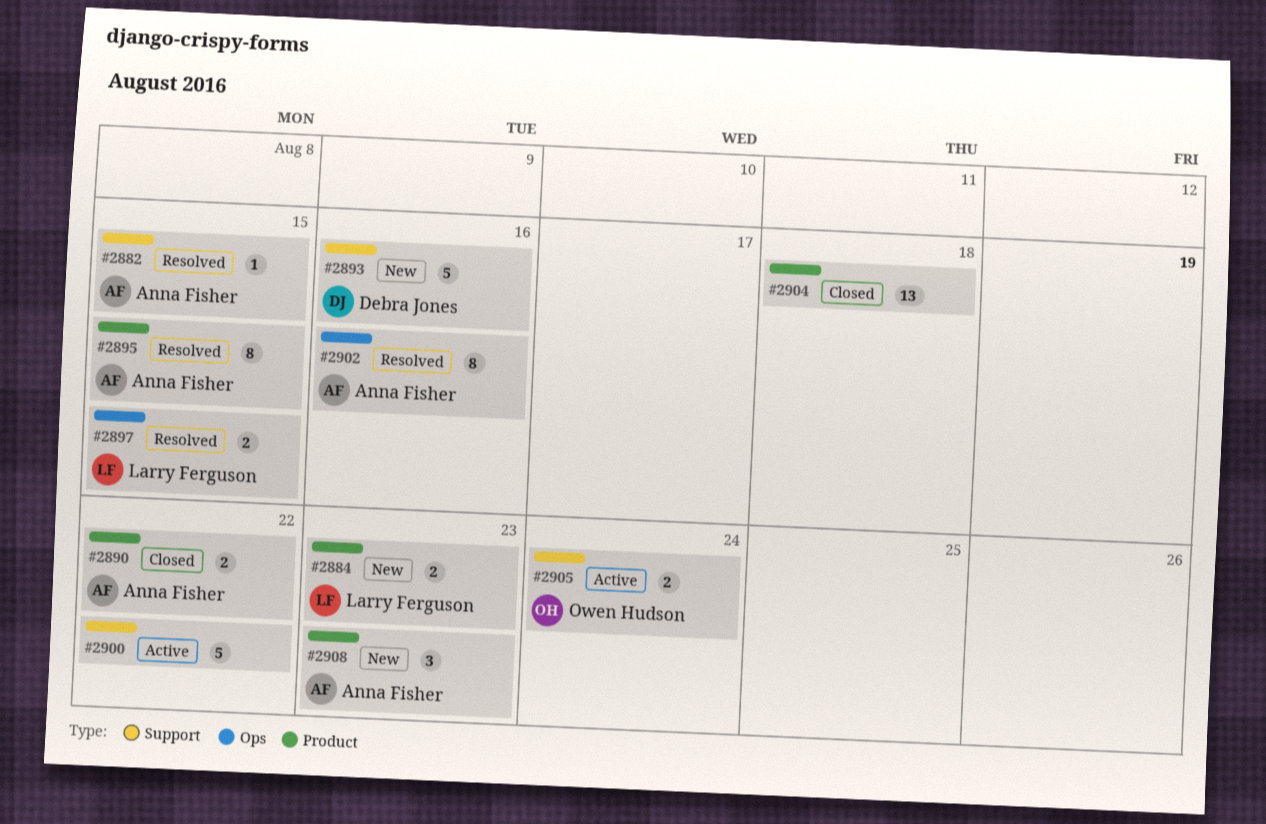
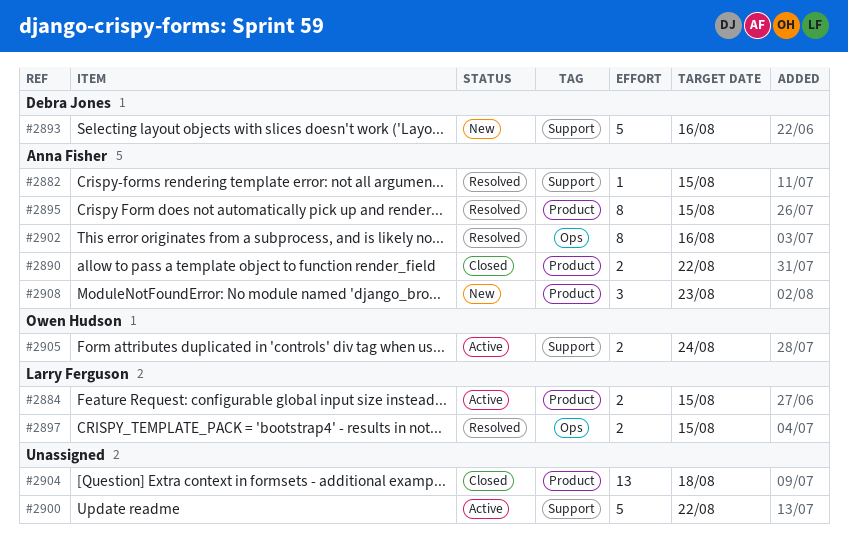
#2884, status: New -> Active
#2884, due: Aug 23 -> Aug 15

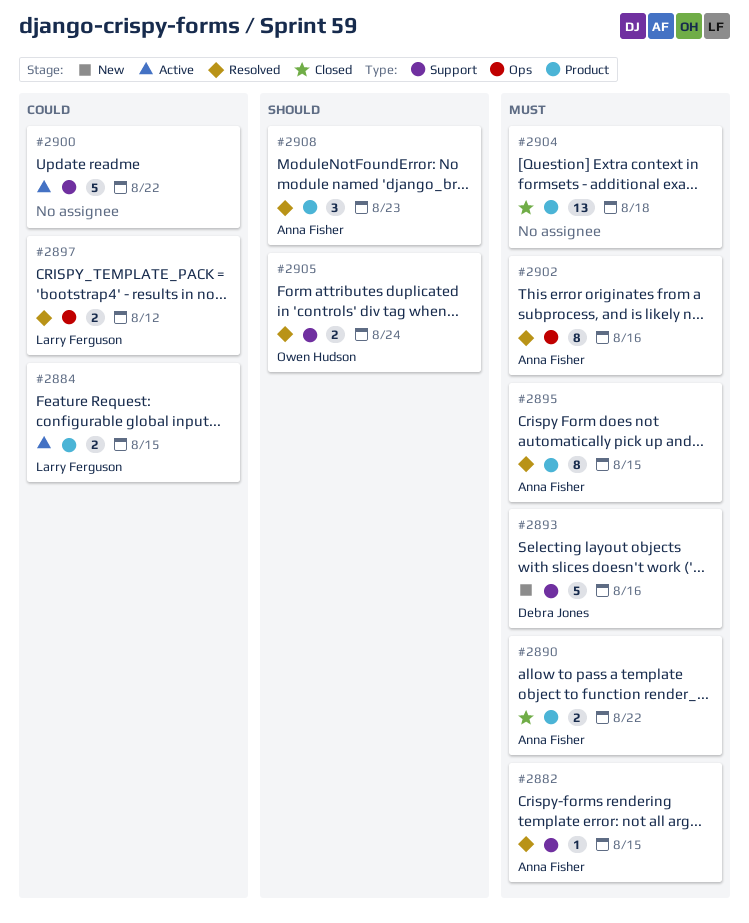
#2897, due: Aug 15 -> Aug 12
#2905, status: Active -> Resolved
#2908, status: New -> Resolved

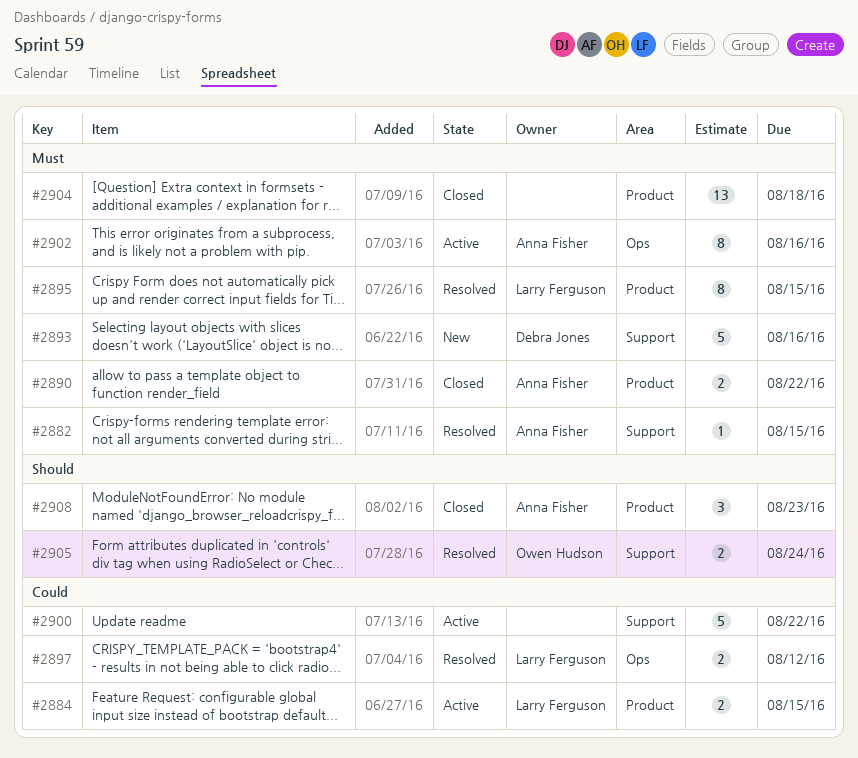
#2895, owner: Anna Fisher -> Larry Ferguson
#2902, status: Resolved -> Active
#2908, status: Resolved -> Closed

